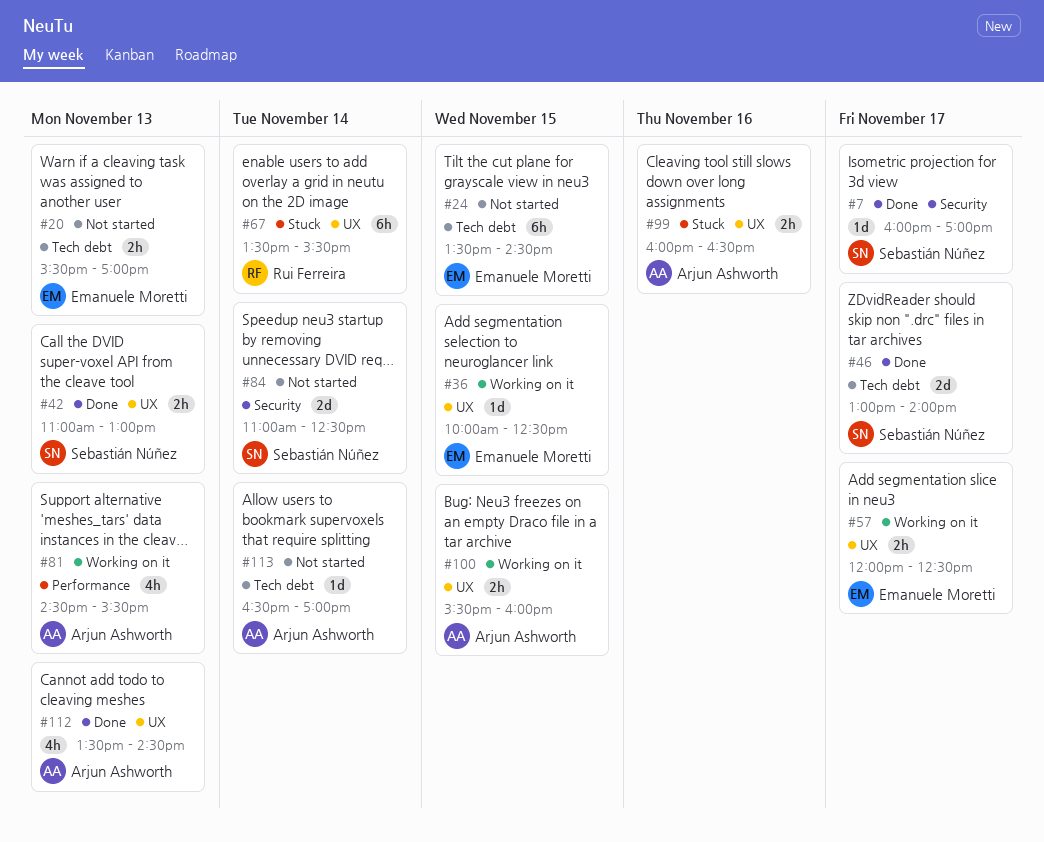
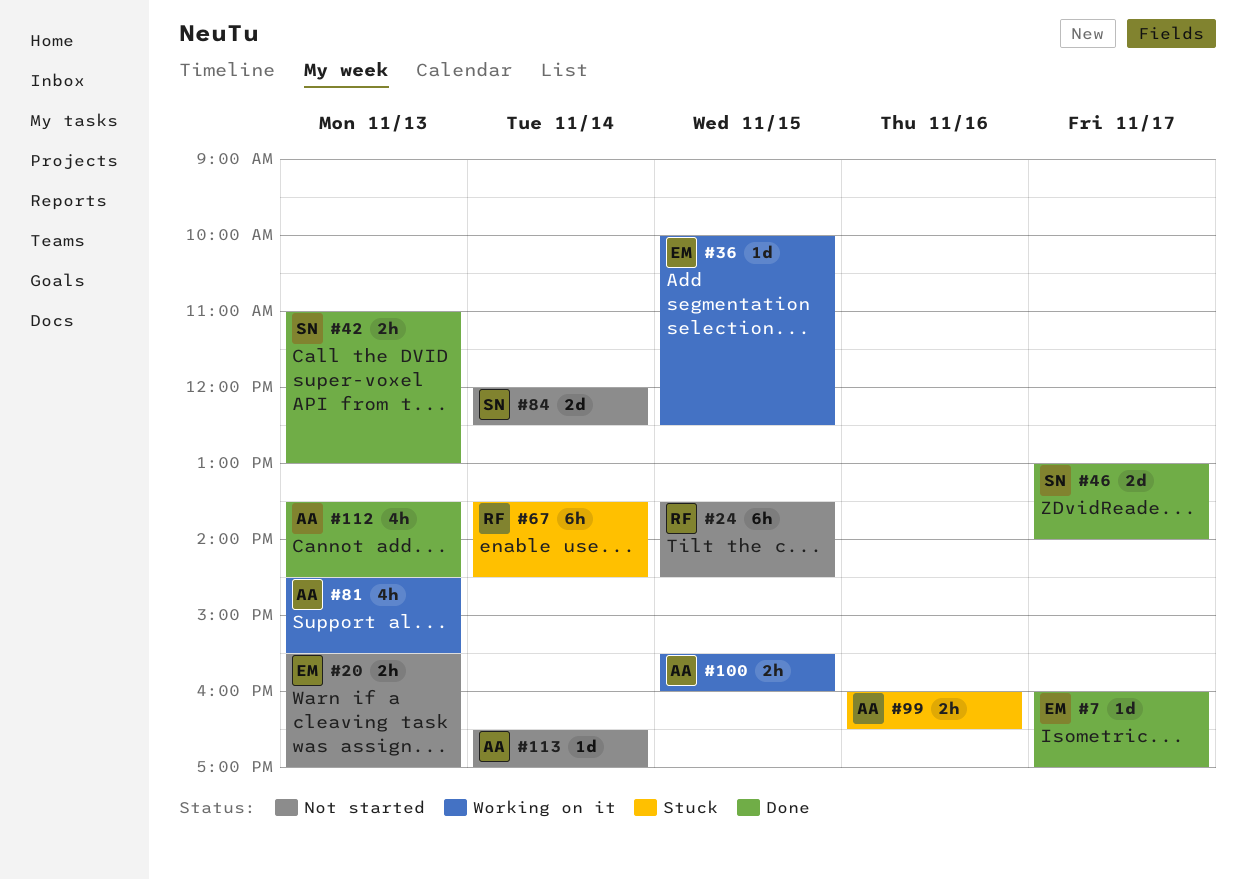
#7, owner: Sebastián Núñez -> Emanuele Moretti
#24, owner: Emanuele Moretti -> Rui Ferreira
#57: present -> none
#67, ends: 15:30 -> 14:30
#84, begins: 11:00 -> 12:00

